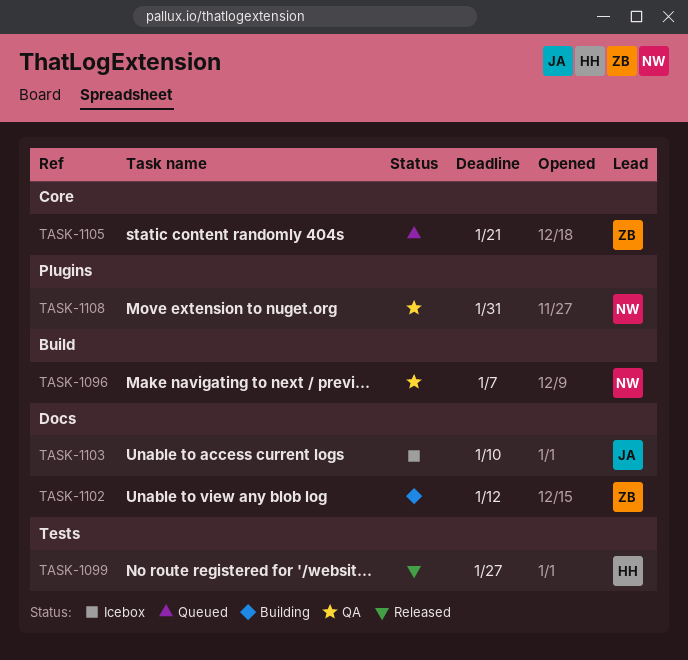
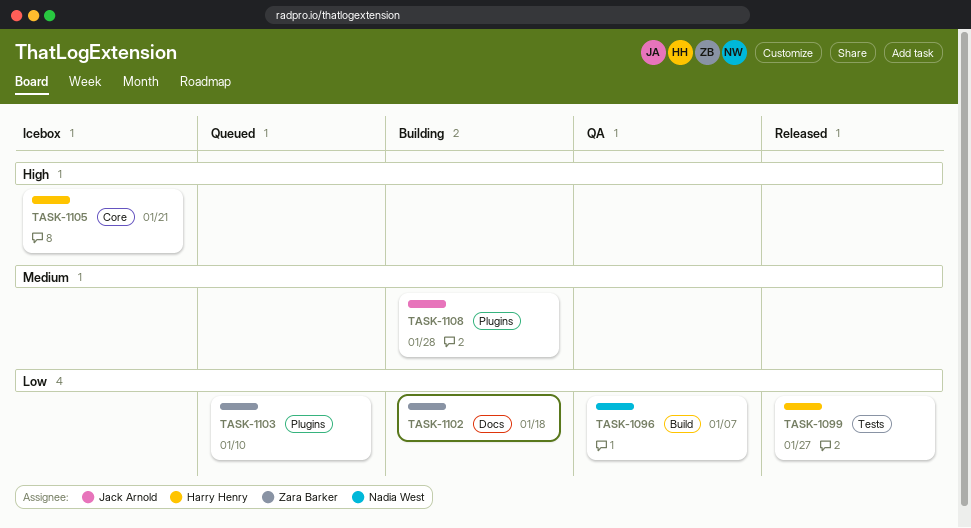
TASK-1102, due: Jan 12 -> Jan 18
TASK-1103, status: Icebox -> Queued
TASK-1103, owner: Jack Arnold -> Zara Barker
TASK-1103, label: Docs -> Plugins
TASK-1105, status: Queued -> Icebox
TASK-1105, owner: Zara Barker -> Harry Henry
TASK-1108, status: QA -> Building
TASK-1108, owner: Nadia West -> Jack Arnold
TASK-1108, due: Jan 31 -> Jan 28

